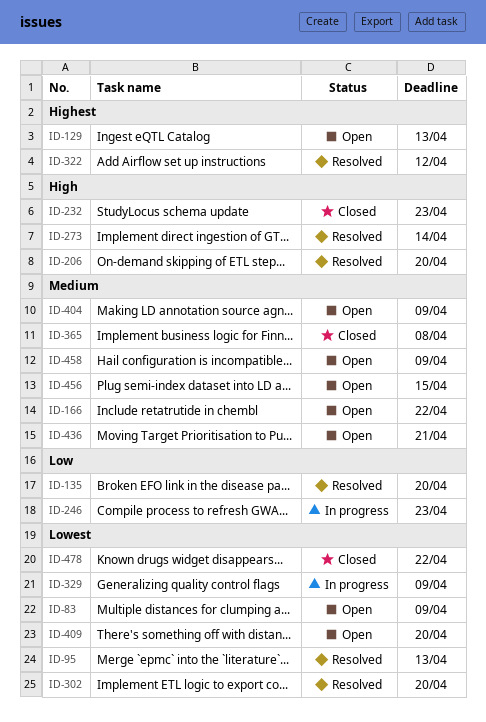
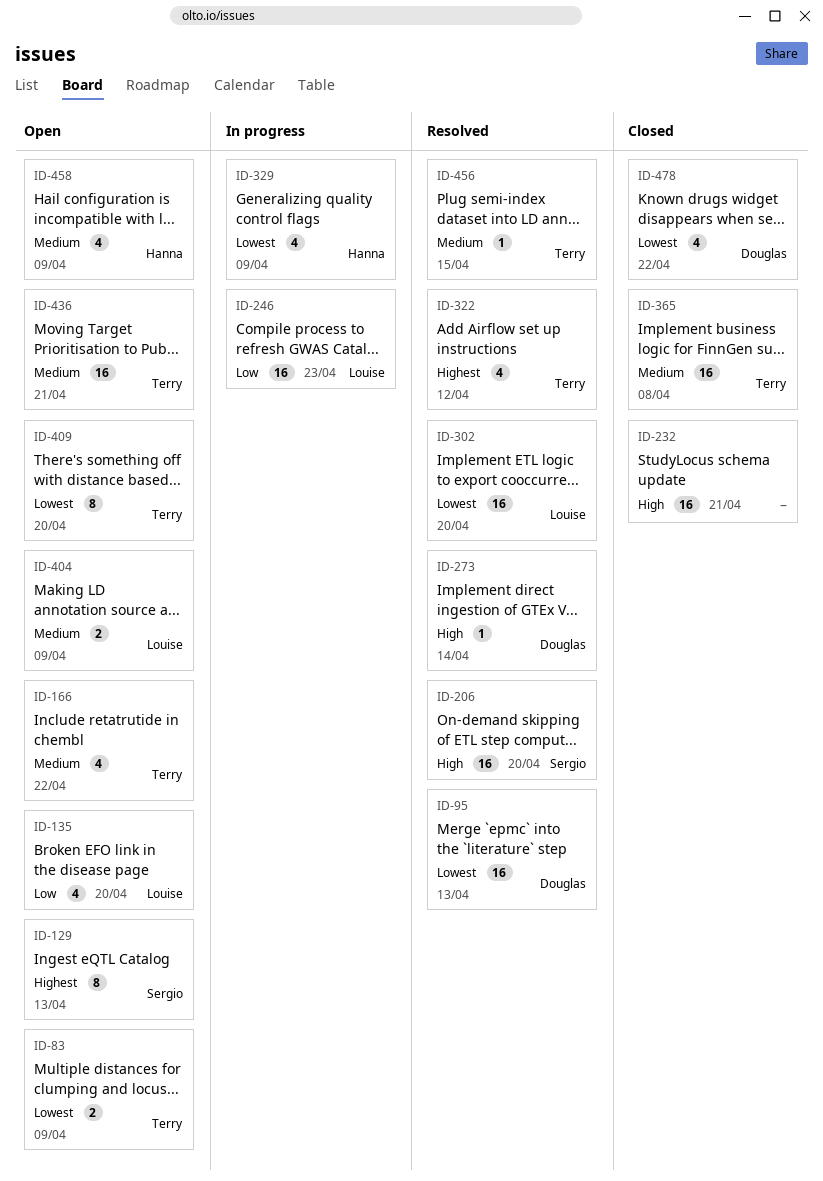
ID-135, status: Resolved -> Open
ID-232, due: Apr 23 -> Apr 21
ID-456, status: Open -> Resolved

